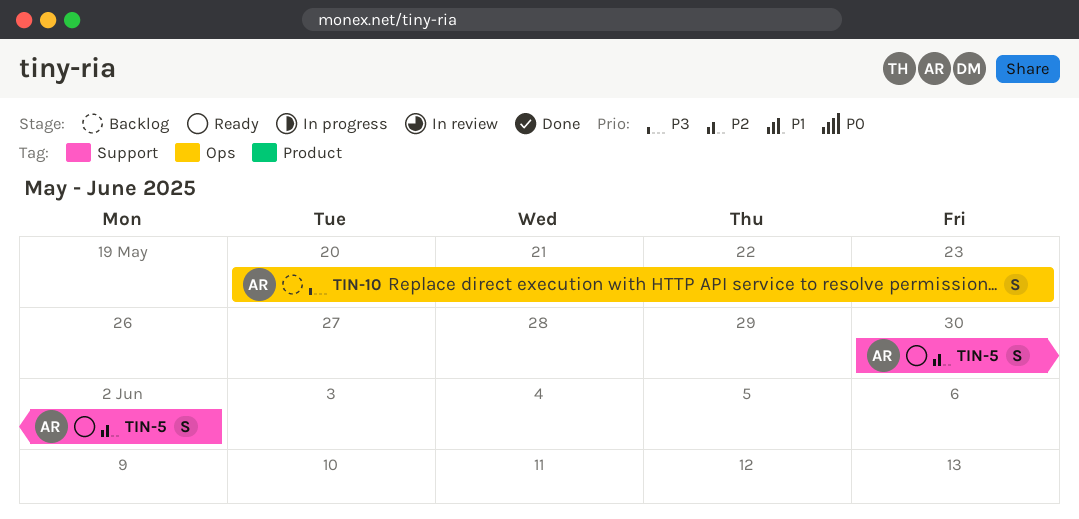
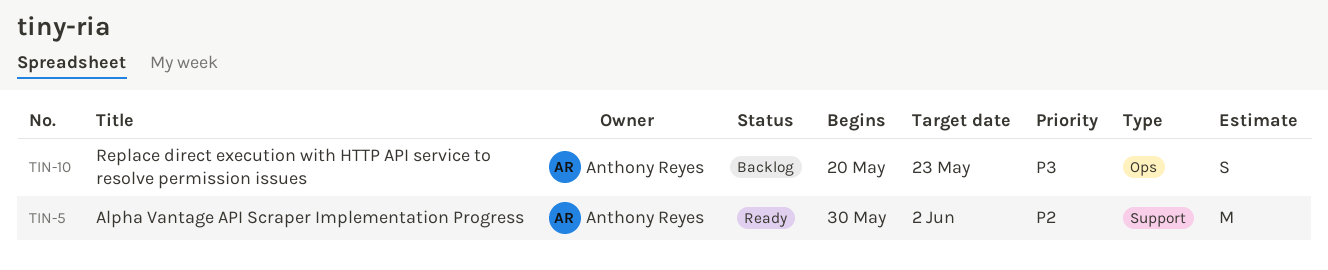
TIN-5, estimate: S -> M

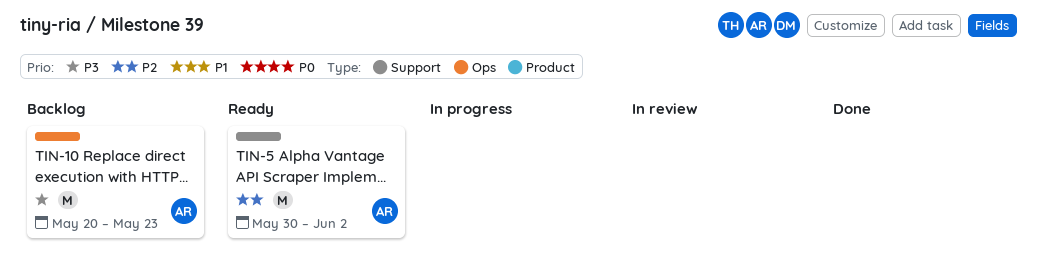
TIN-10, estimate: S -> M

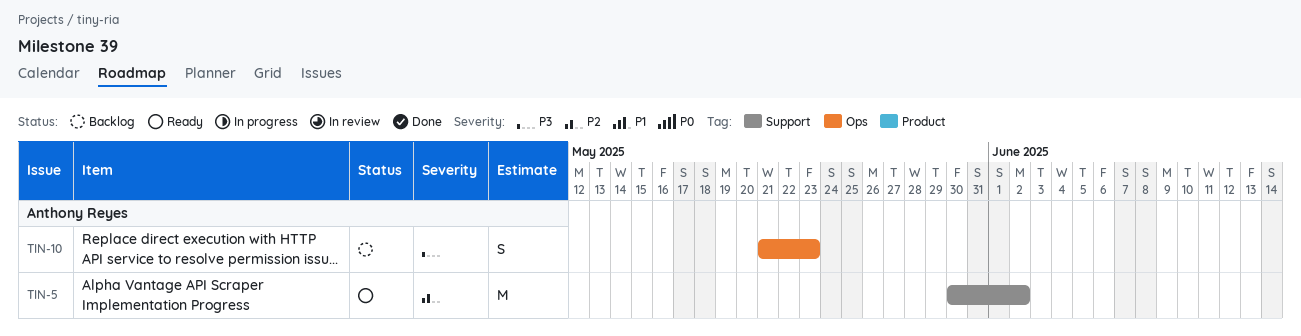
TIN-10, estimate: M -> S
TIN-10, start: May 20 -> May 21

